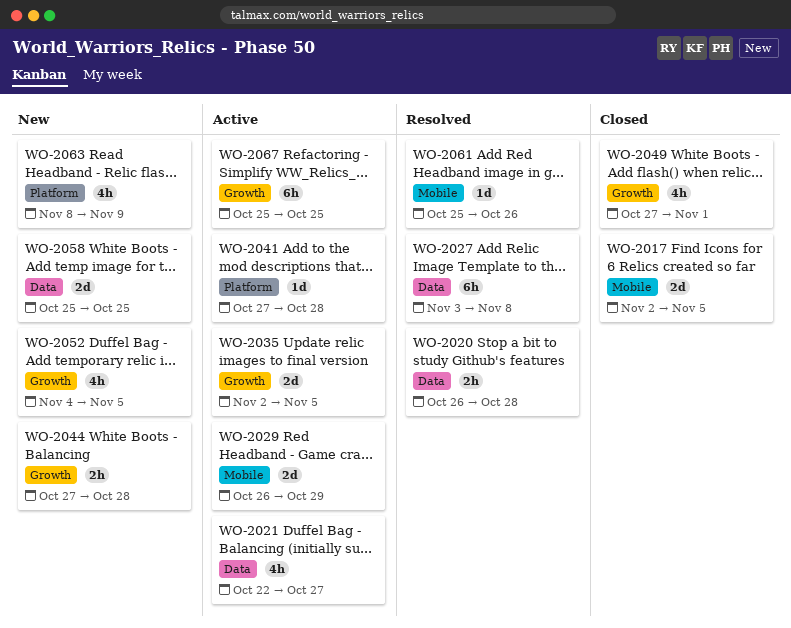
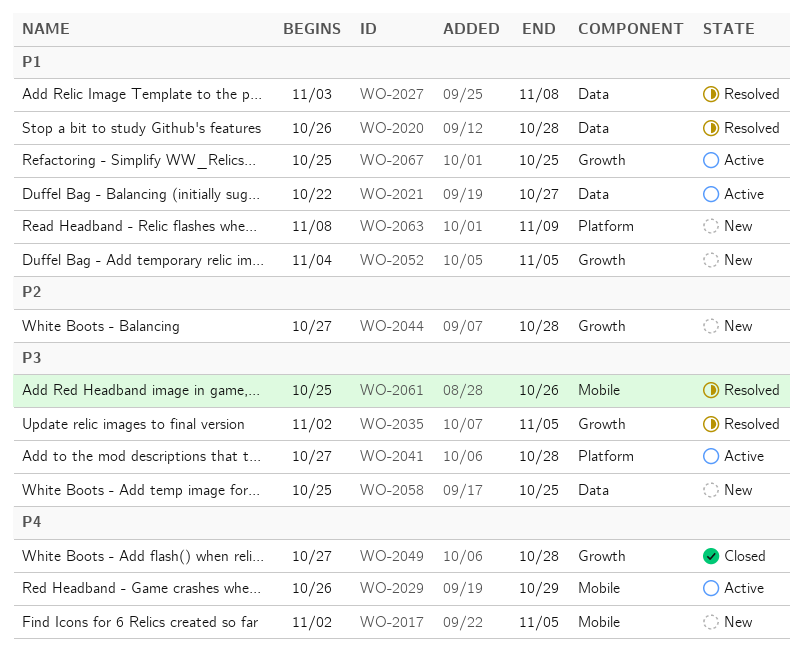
WO-2017, status: Closed -> New
WO-2035, status: Active -> Resolved
WO-2049, due: Nov 1 -> Oct 28

